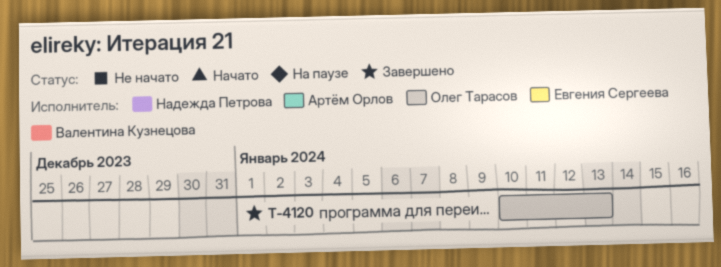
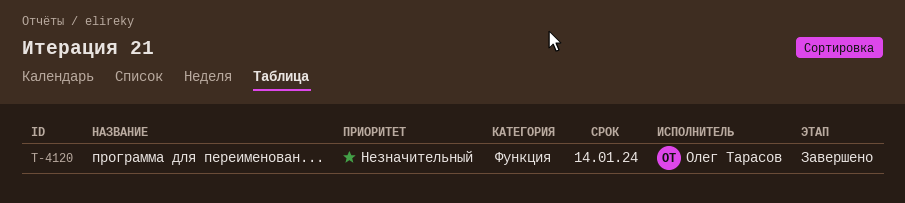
T-4120, due: Jan 13 -> Jan 14

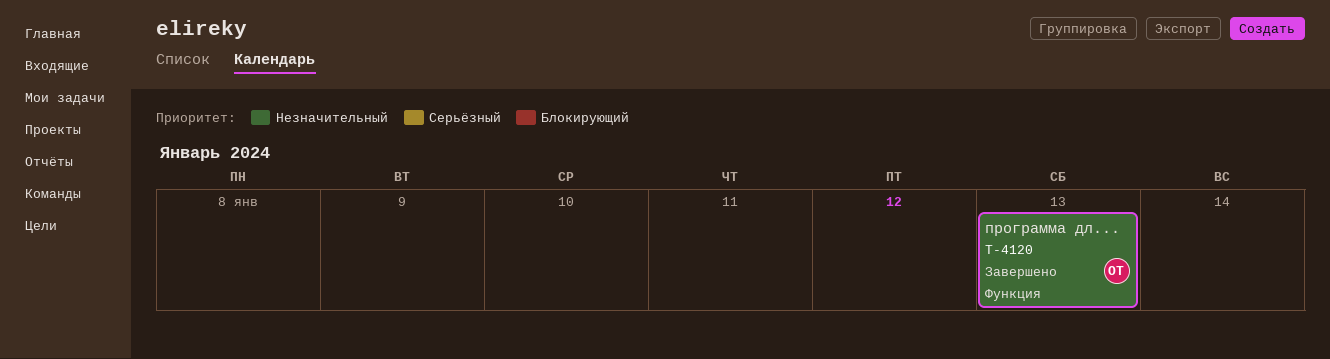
T-4120, due: Jan 14 -> Jan 13

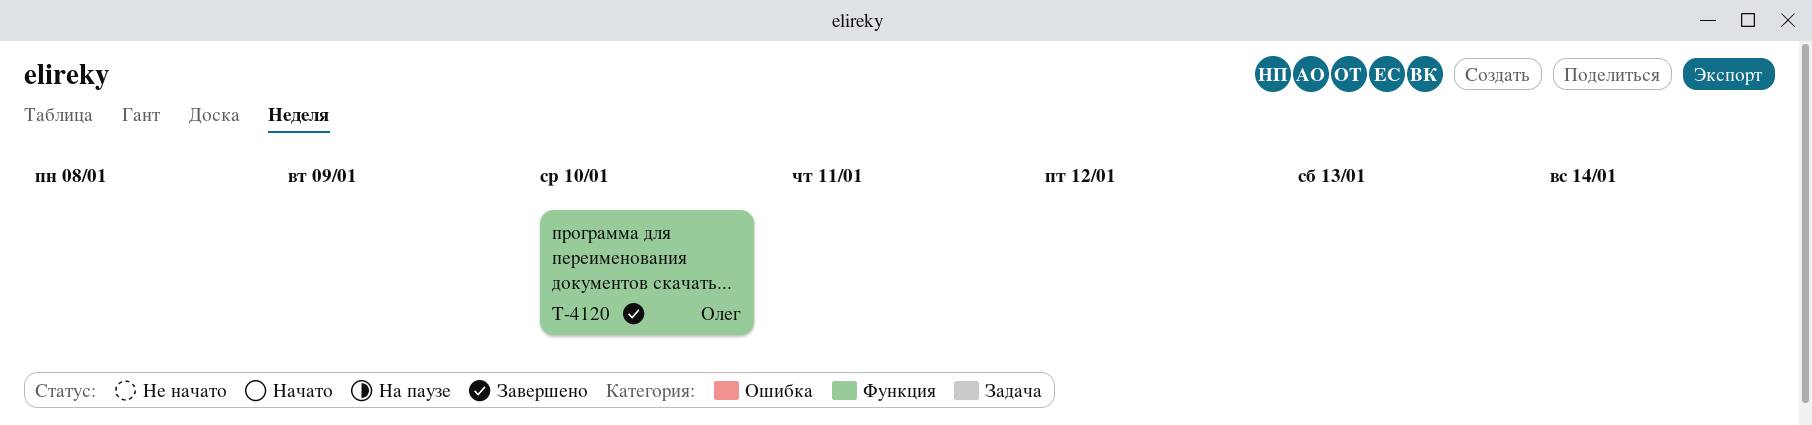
T-4120, due: Jan 13 -> Jan 10

